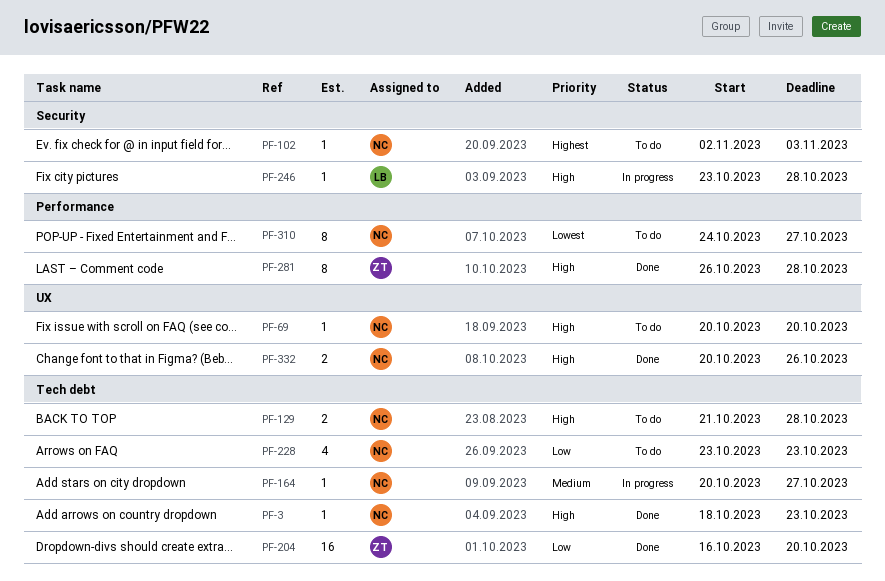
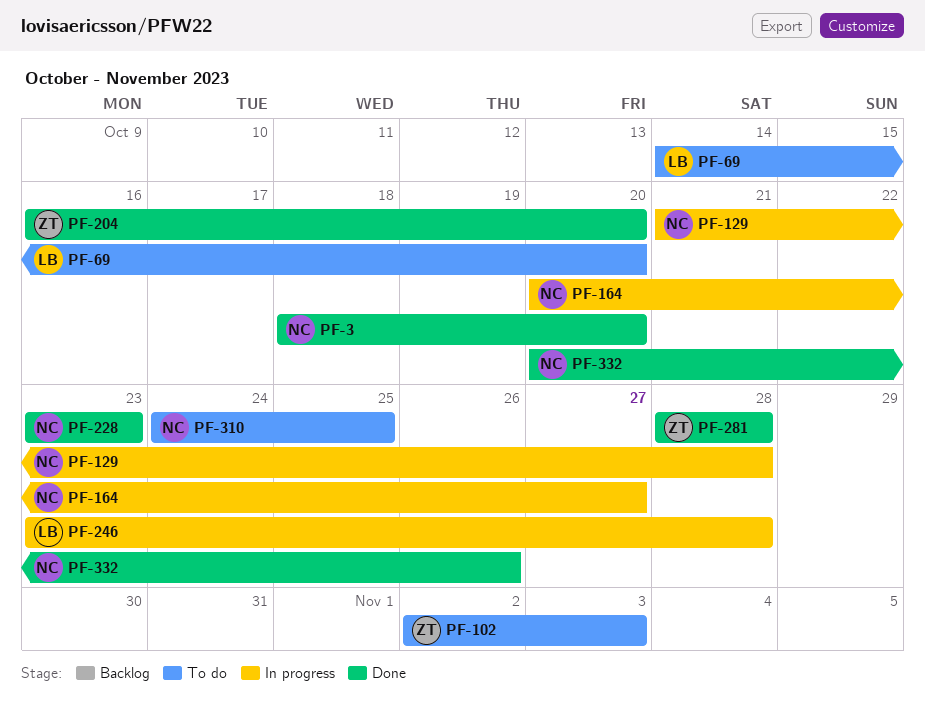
PF-3, due: Oct 23 -> Oct 20
PF-69, owner: NC -> LB
PF-69, start: Oct 20 -> Oct 14
PF-102, owner: NC -> ZT
PF-129, status: To do -> In progress
PF-228, status: To do -> Done
PF-281, start: Oct 26 -> Oct 28
PF-310, due: Oct 27 -> Oct 25

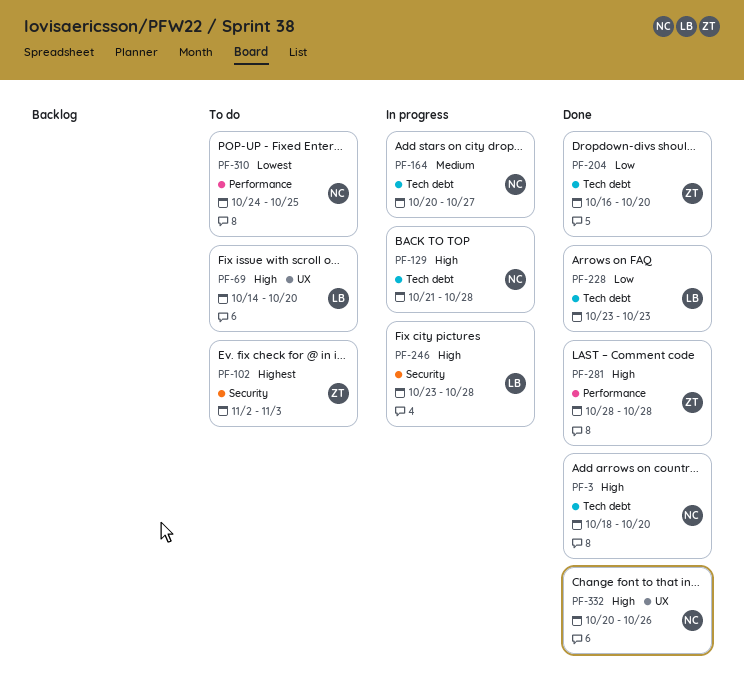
PF-228, owner: NC -> LB

